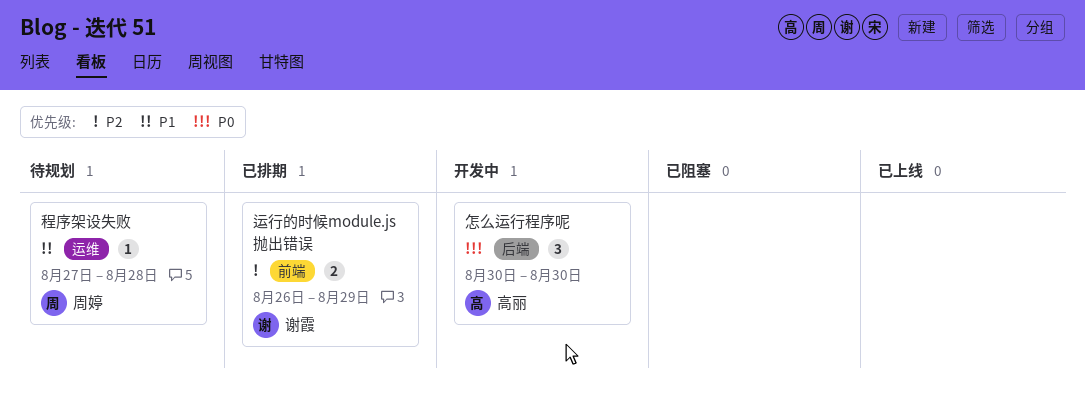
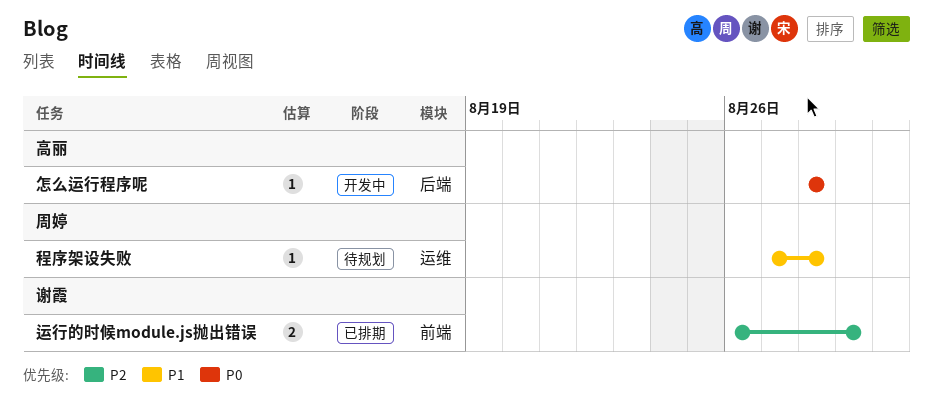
怎么运行程序呢, estimate: 3 -> 1
怎么运行程序呢, start: Aug 30 -> Aug 28
怎么运行程序呢, due: Aug 30 -> Aug 28

